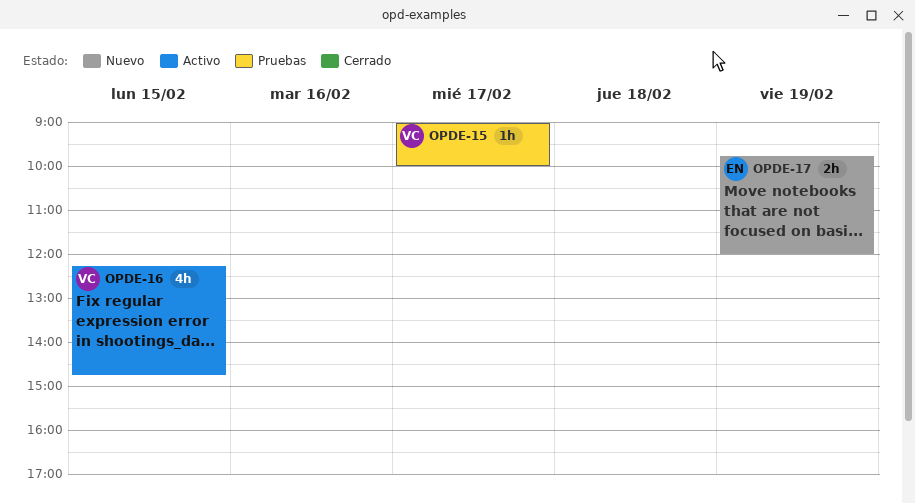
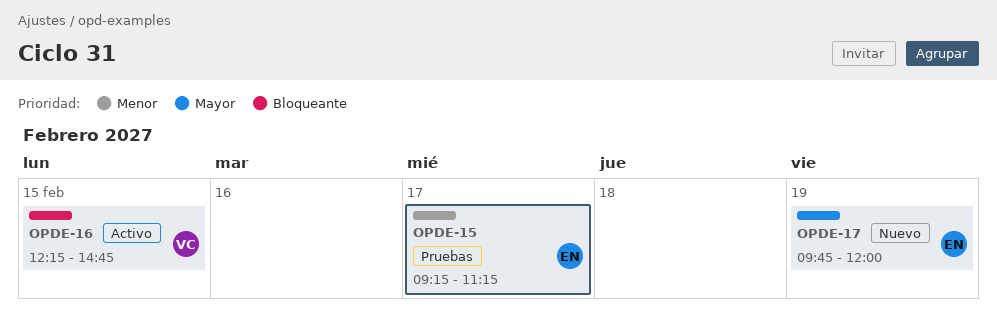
OPDE-15, owner: VC -> EN
OPDE-15, begins: 09:00 -> 09:15
OPDE-15, ends: 10:00 -> 11:15

